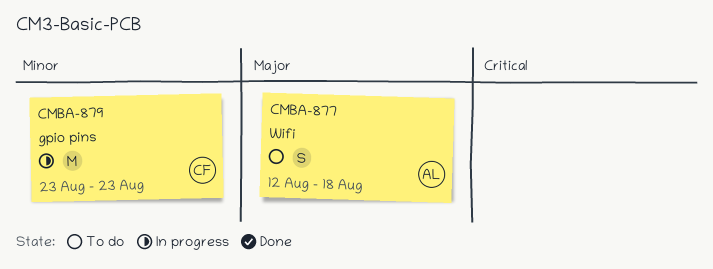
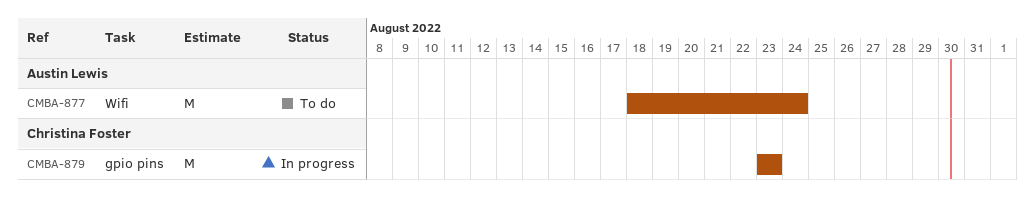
CMBA-877, estimate: S -> M
CMBA-877, start: Aug 12 -> Aug 18
CMBA-877, due: Aug 18 -> Aug 24

